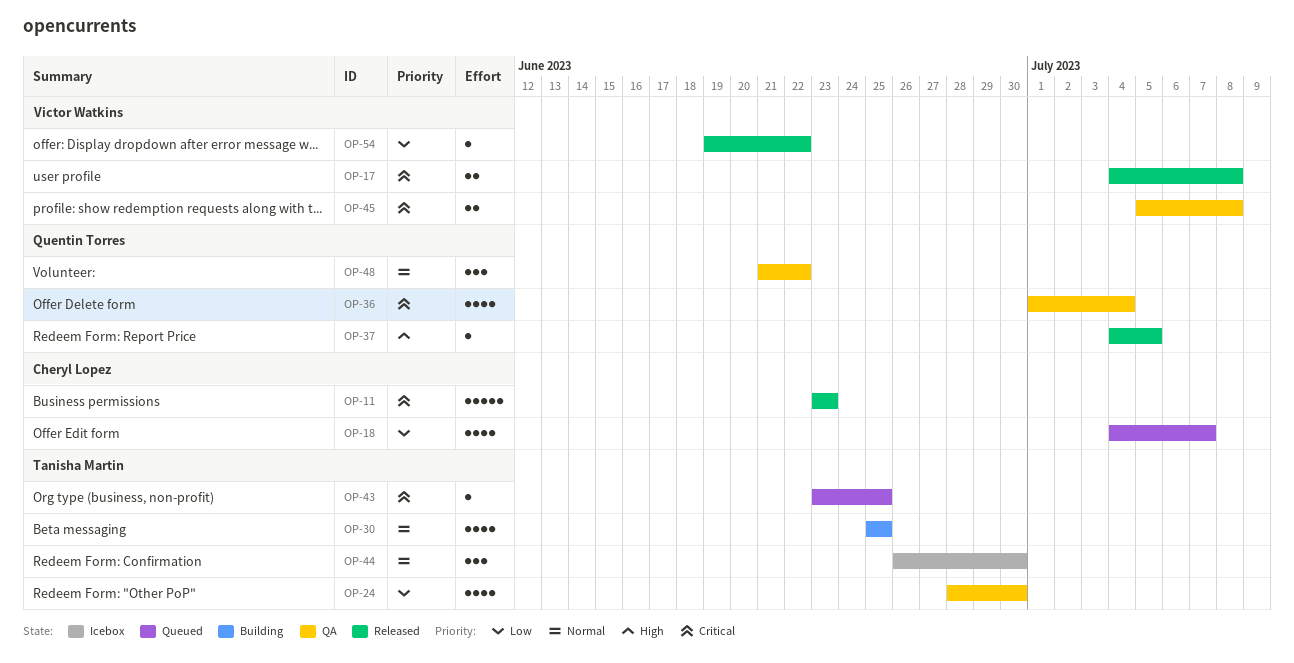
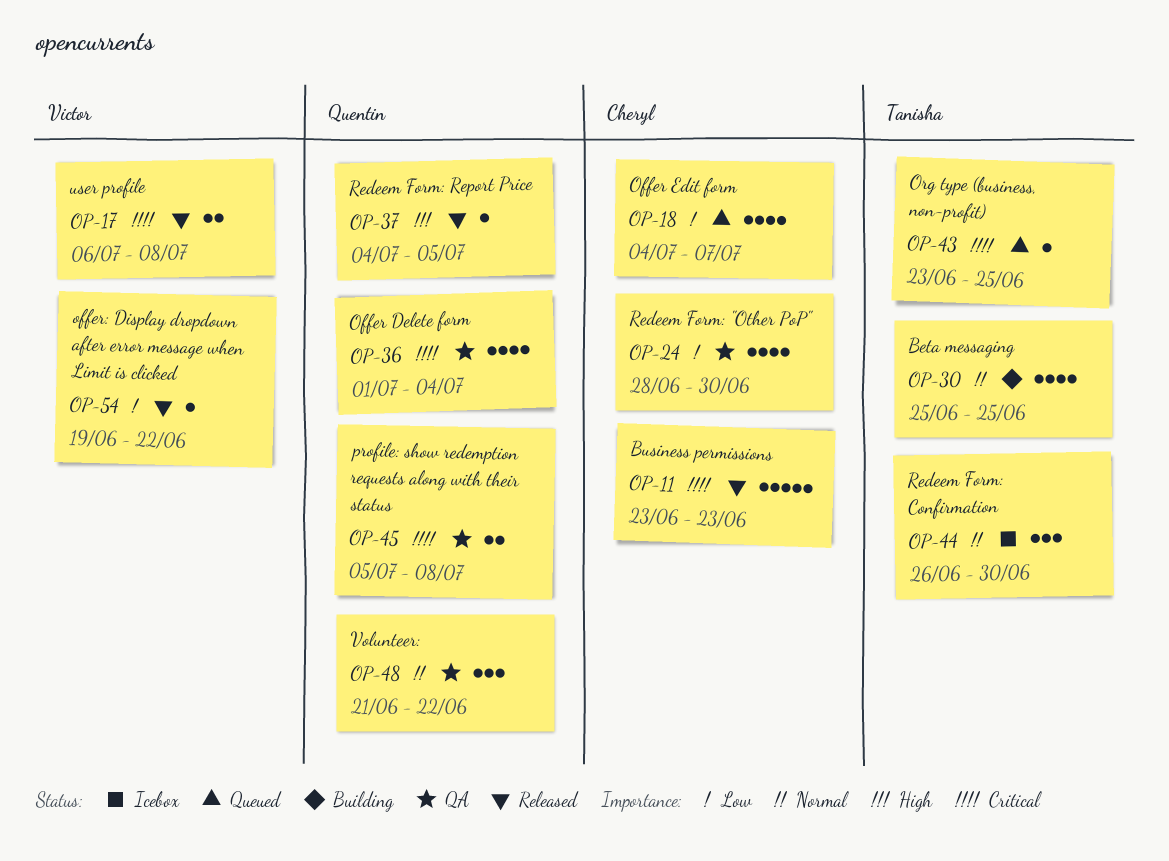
OP-17, start: Jul 4 -> Jul 6
OP-24, owner: Tanisha Martin -> Cheryl Lopez
OP-45, owner: Victor Watkins -> Quentin Torres

